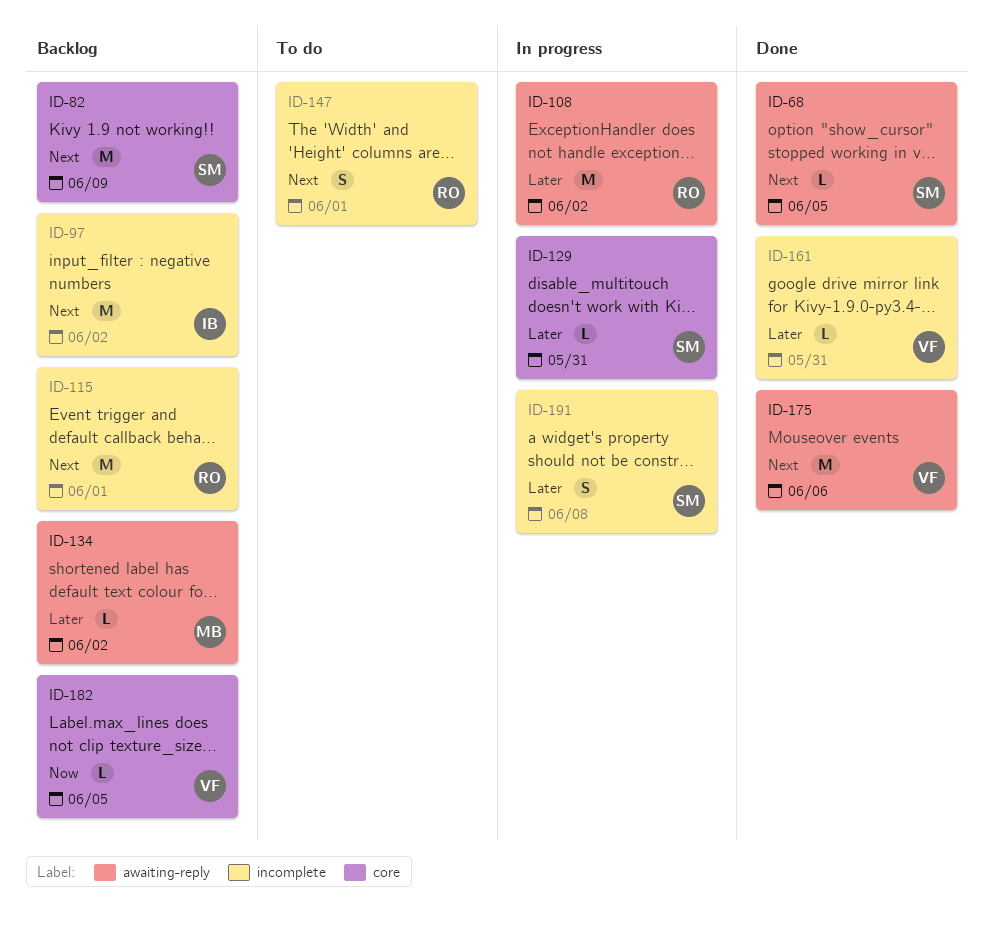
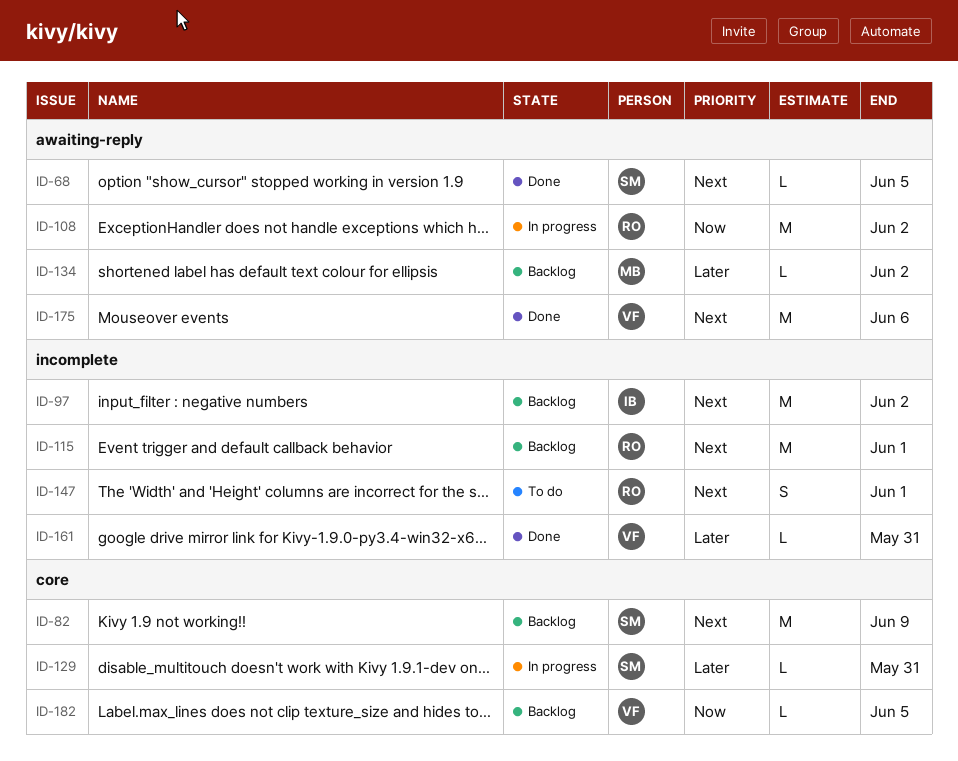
ID-108, priority: Later -> Now
ID-191: present -> none

